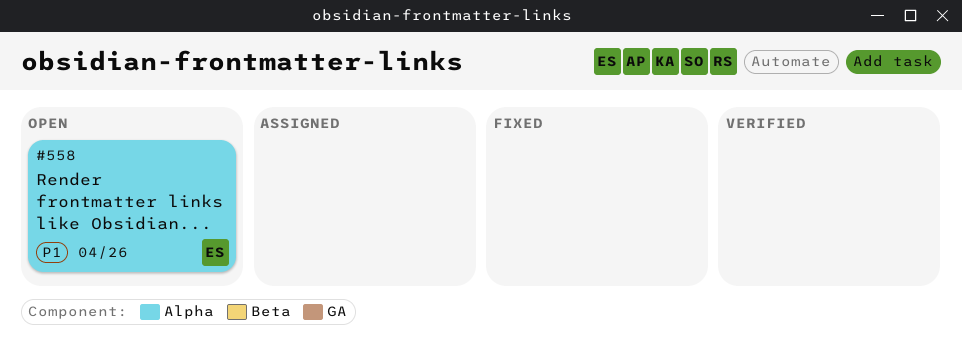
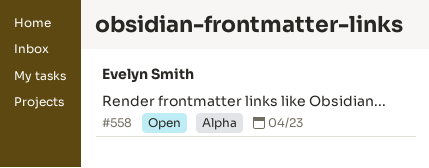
#558, due: Apr 26 -> Apr 23

